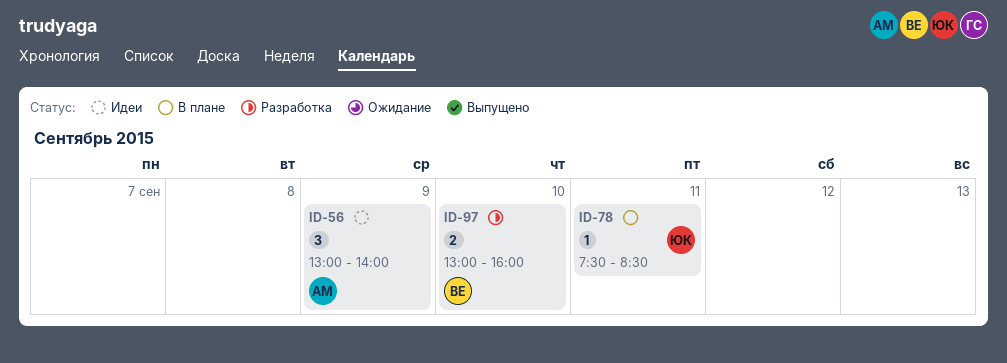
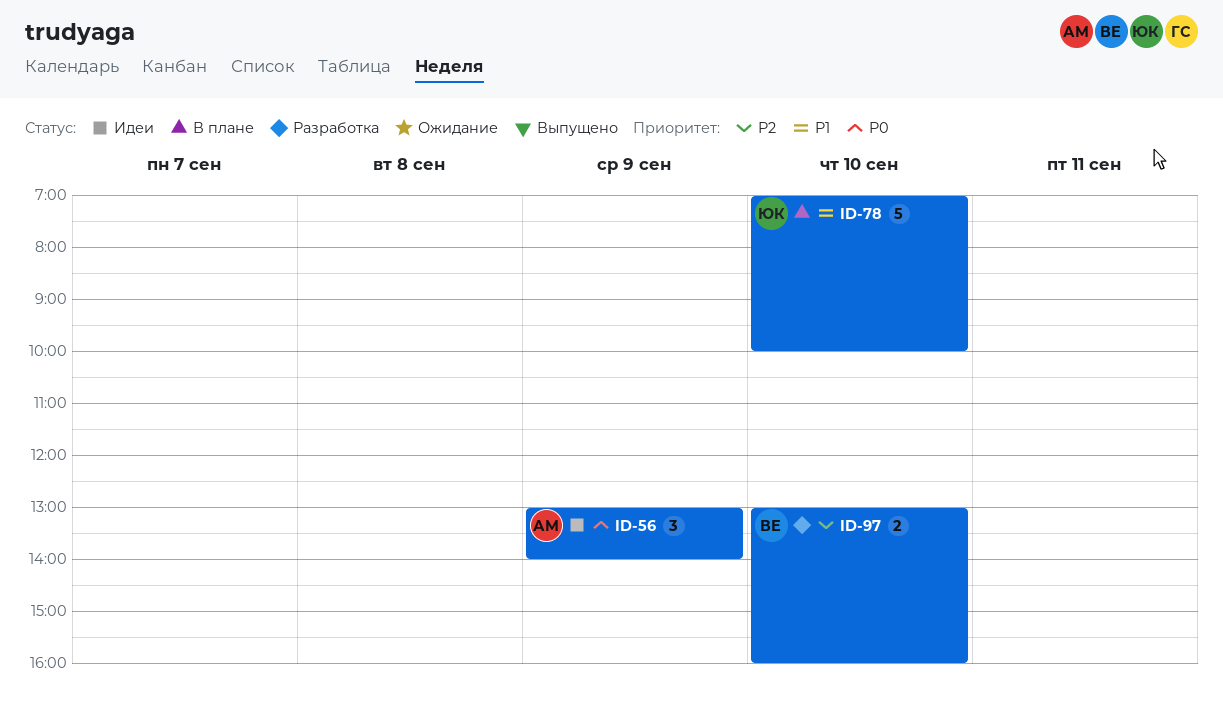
ID-78, estimate: 1 -> 5
ID-78, day: Sep 11 -> Sep 10
ID-78, begins: 07:30 -> 07:00
ID-78, ends: 08:30 -> 10:00

